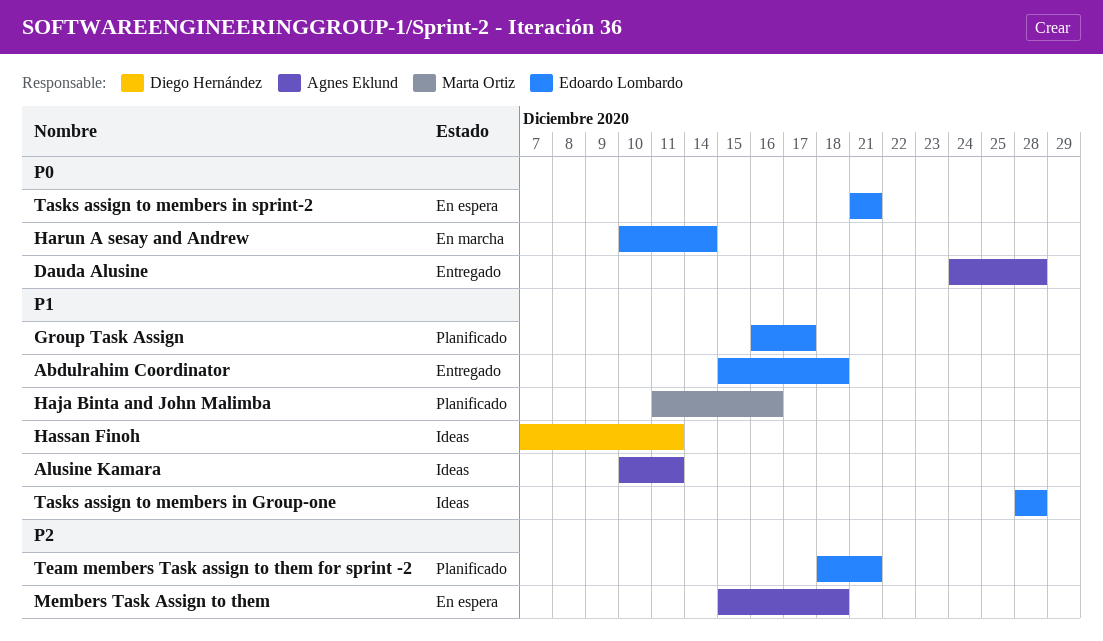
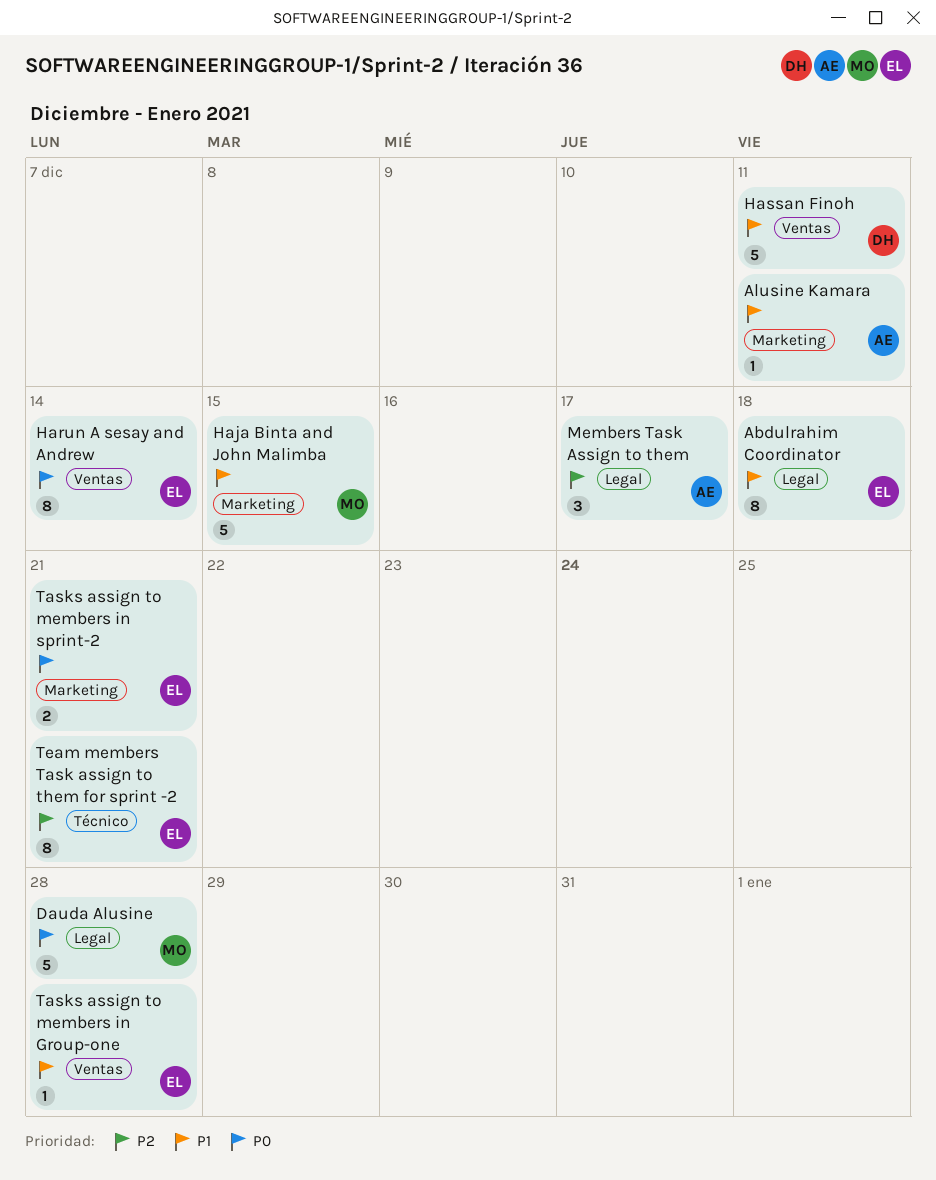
Dauda Alusine, owner: Agnes Eklund -> Marta Ortiz
Group Task Assign: present -> none
Haja Binta and John Malimba, due: Dec 16 -> Dec 15
Members Task Assign to them, due: Dec 18 -> Dec 17

